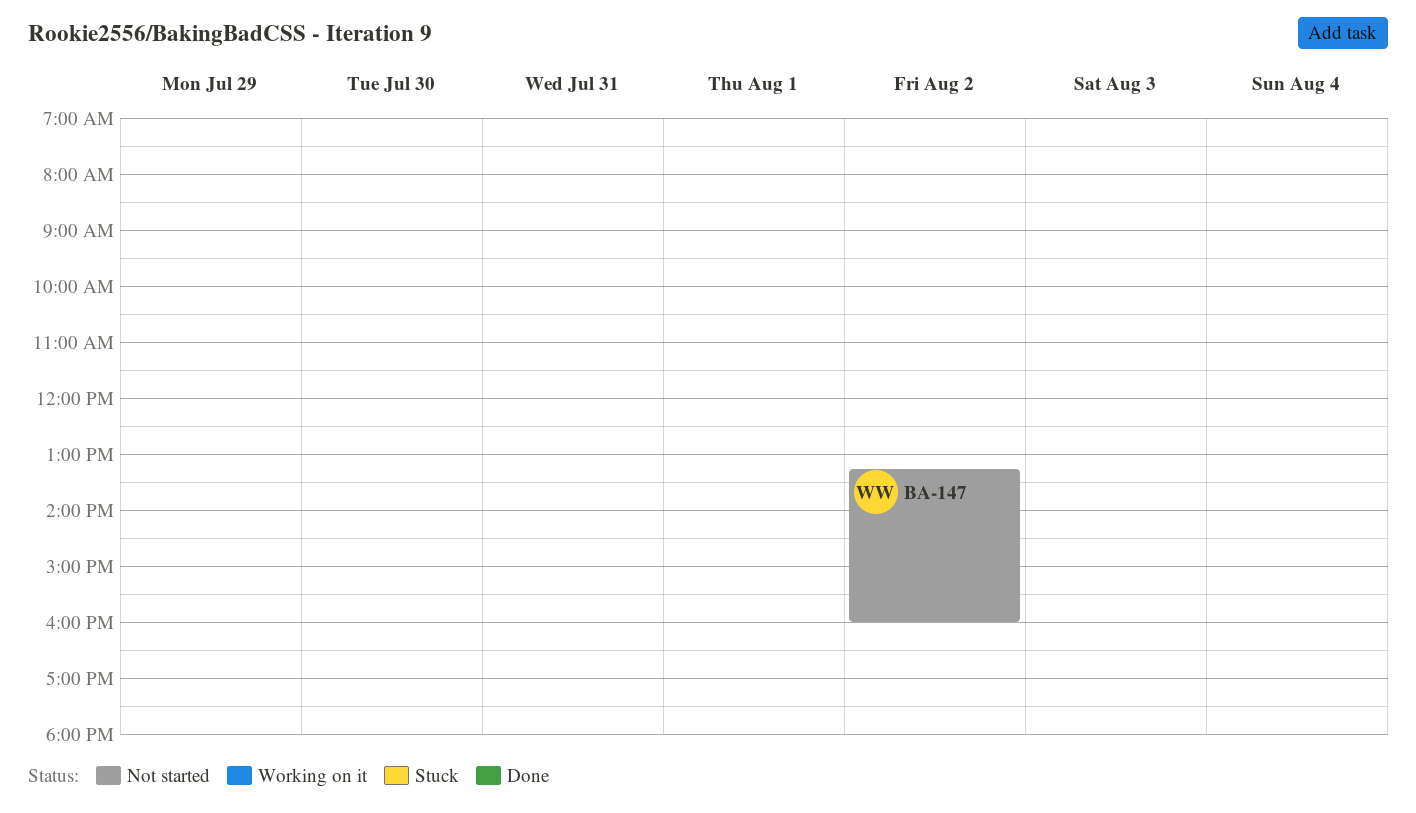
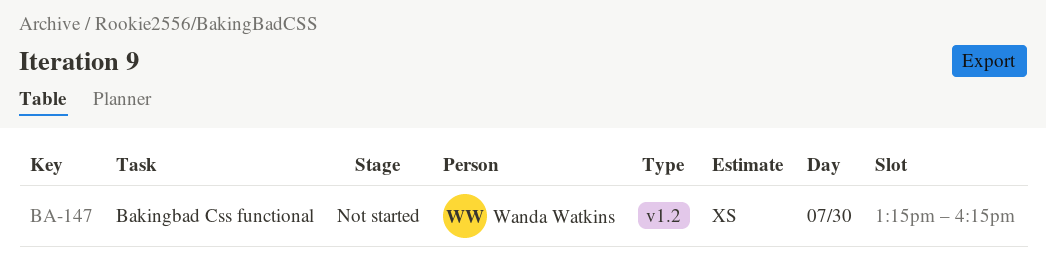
BA-147, day: Aug 2 -> Jul 30
BA-147, ends: 16:00 -> 16:15

